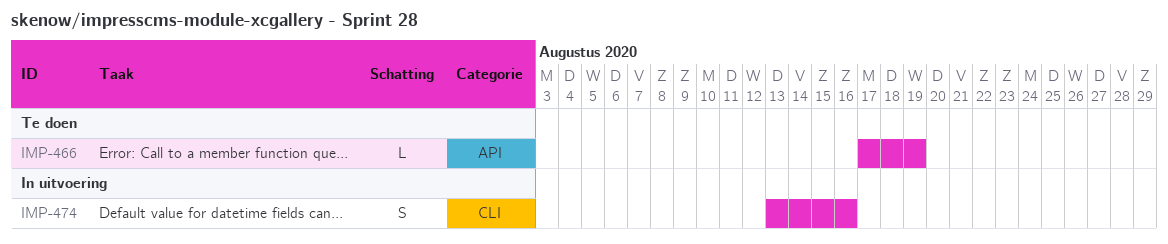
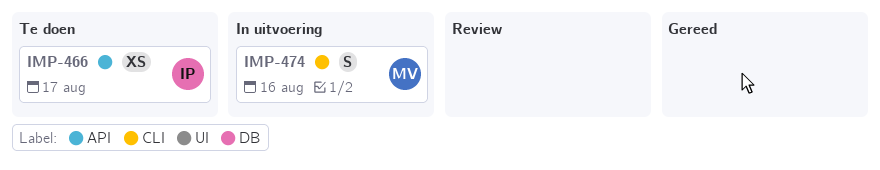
IMP-466, estimate: L -> XS
IMP-466, due: Aug 19 -> Aug 17

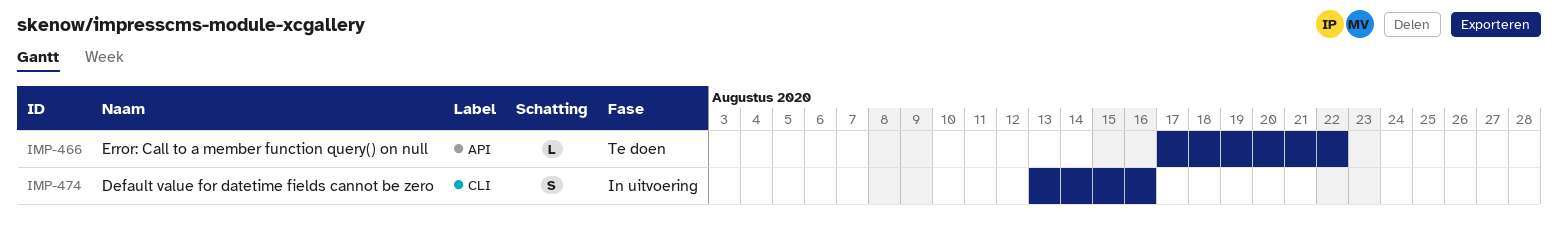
IMP-466, estimate: XS -> L
IMP-466, due: Aug 17 -> Aug 22

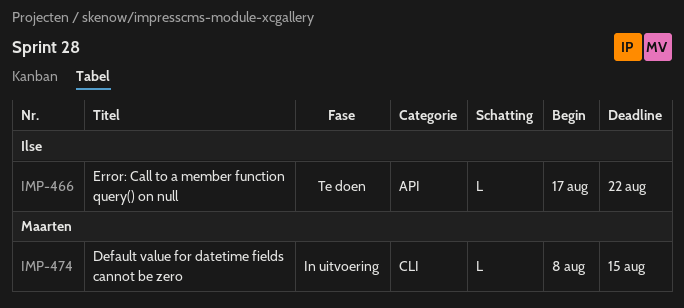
IMP-474, estimate: S -> L
IMP-474, start: Aug 13 -> Aug 8
IMP-474, due: Aug 16 -> Aug 15

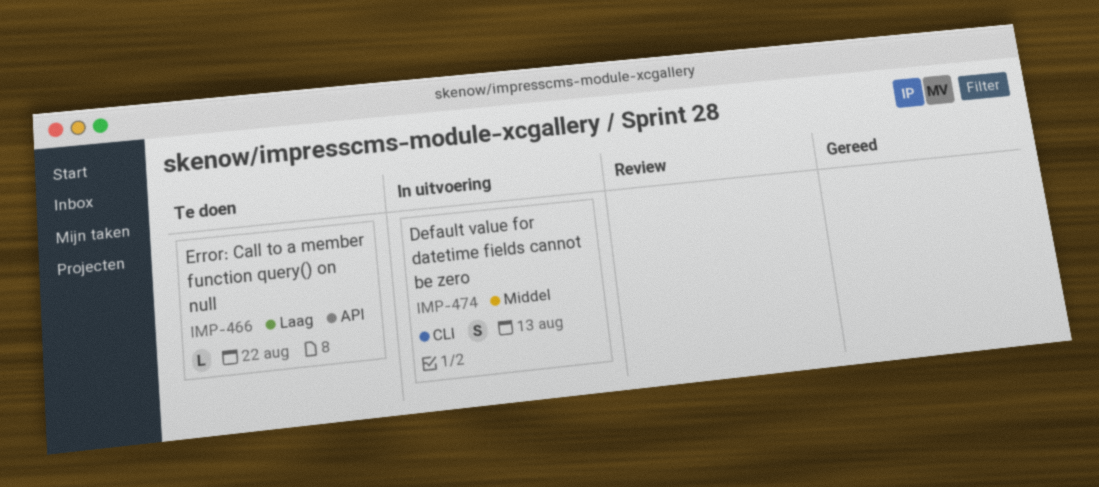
IMP-474, estimate: L -> S
IMP-474, due: Aug 15 -> Aug 13

